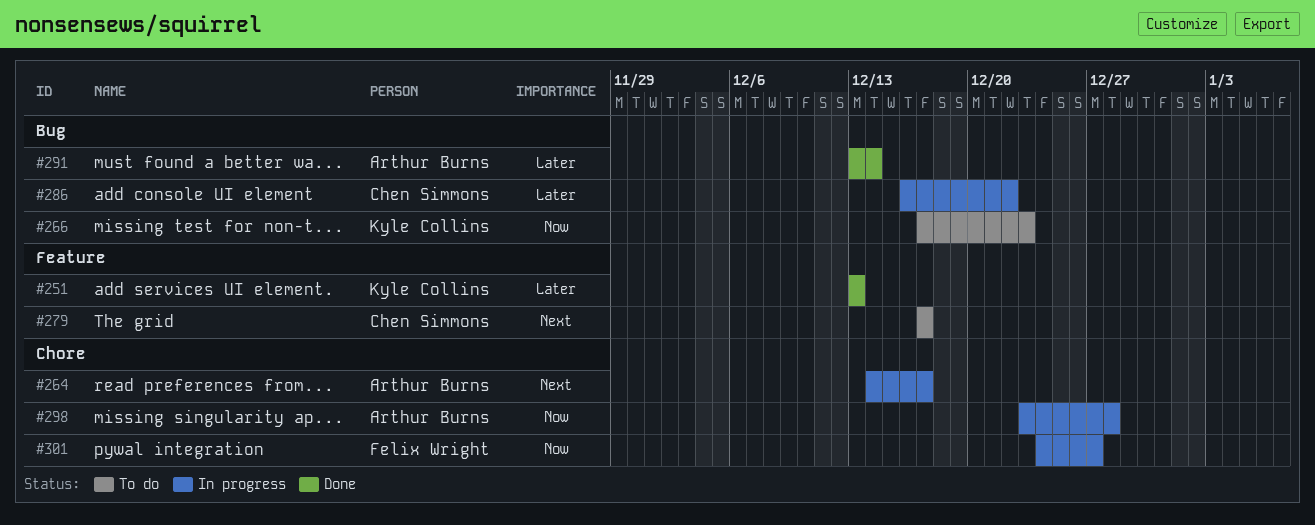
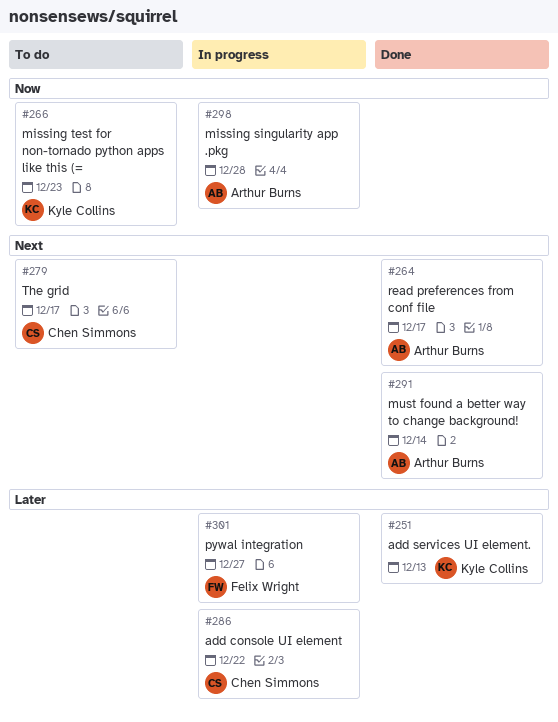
#264, status: In progress -> Done
#291, priority: Later -> Next
#301, priority: Now -> Later

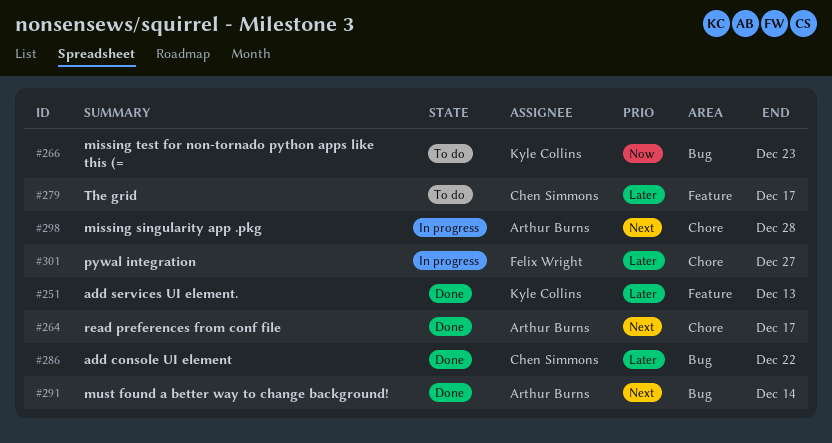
#279, priority: Next -> Later
#286, status: In progress -> Done
#298, priority: Now -> Next

